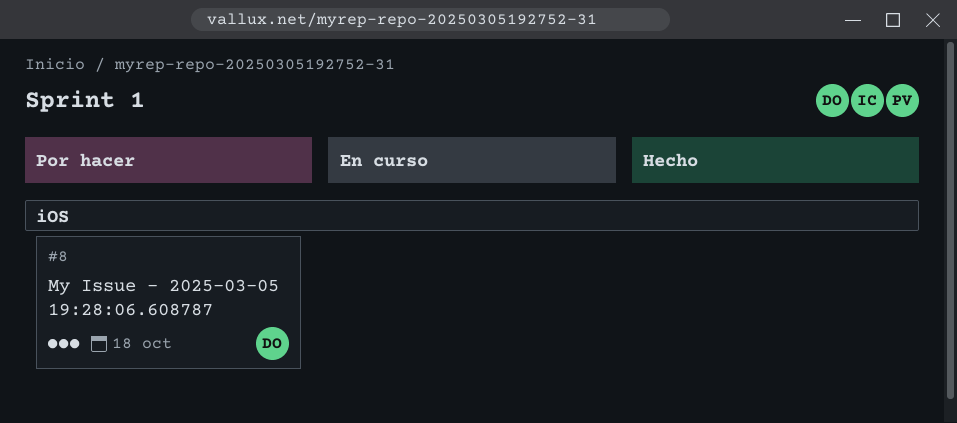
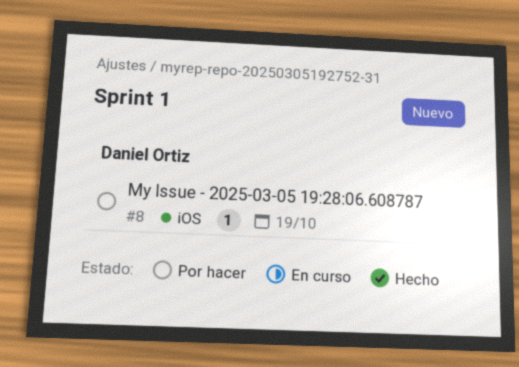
#8, estimate: 3 -> 1
#8, due: Oct 18 -> Oct 19

